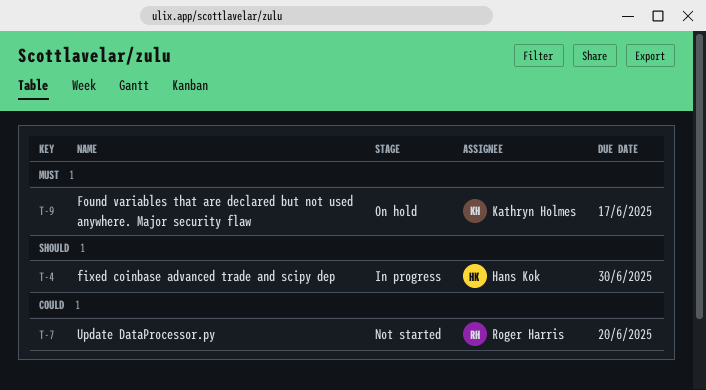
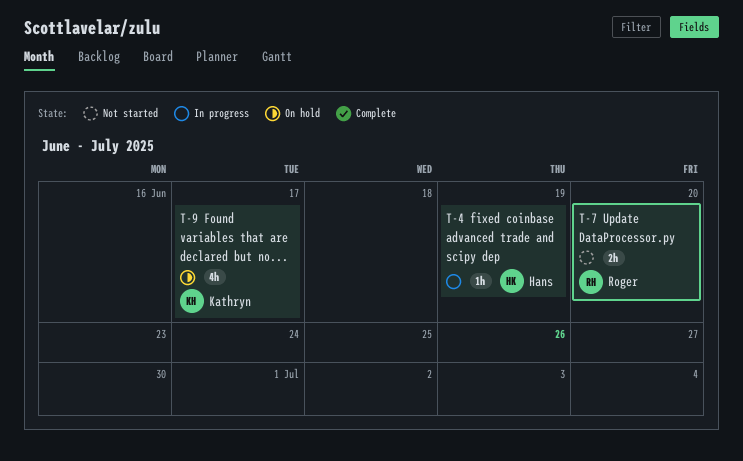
T-4, due: Jun 30 -> Jun 19

